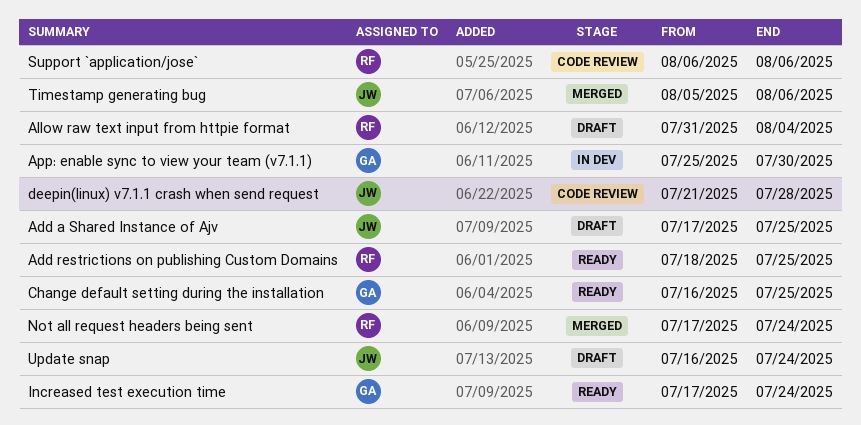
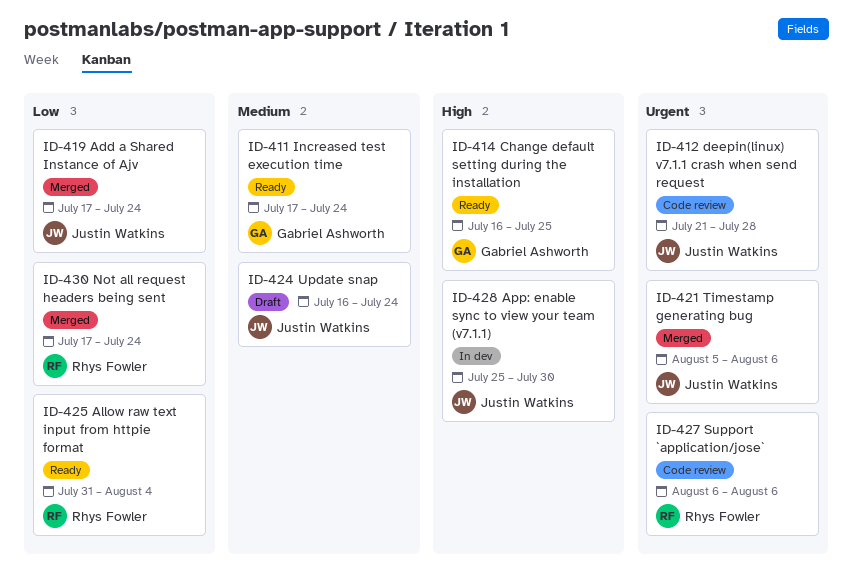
Add a Shared Instance of Ajv, status: Draft -> Merged
Add a Shared Instance of Ajv, due: Jul 25 -> Jul 24
Add restrictions on publishing Custom Domains: present -> none
Allow raw text input from httpie format, status: Draft -> Ready
App: enable sync to view your team (v7.1.1), owner: Gabriel Ashworth -> Justin Watkins

